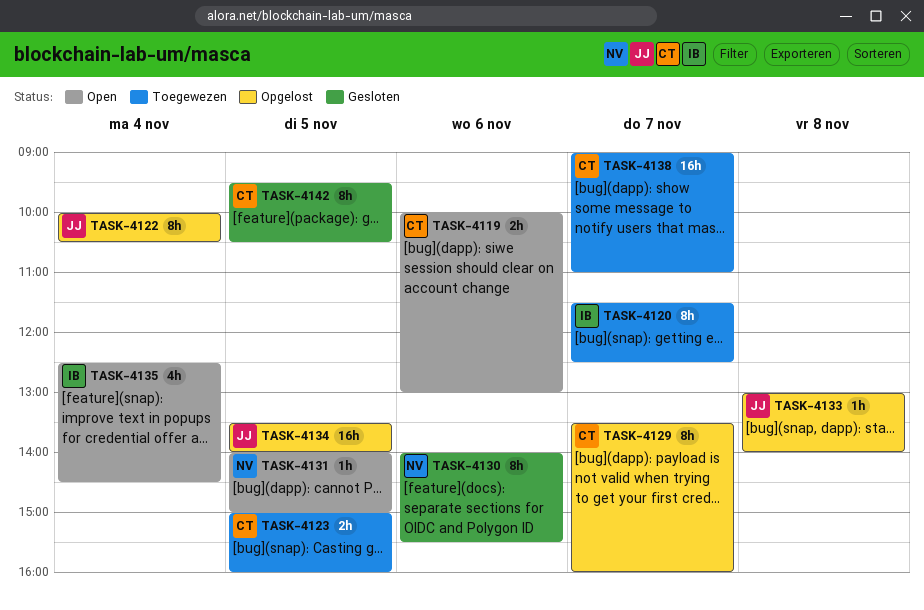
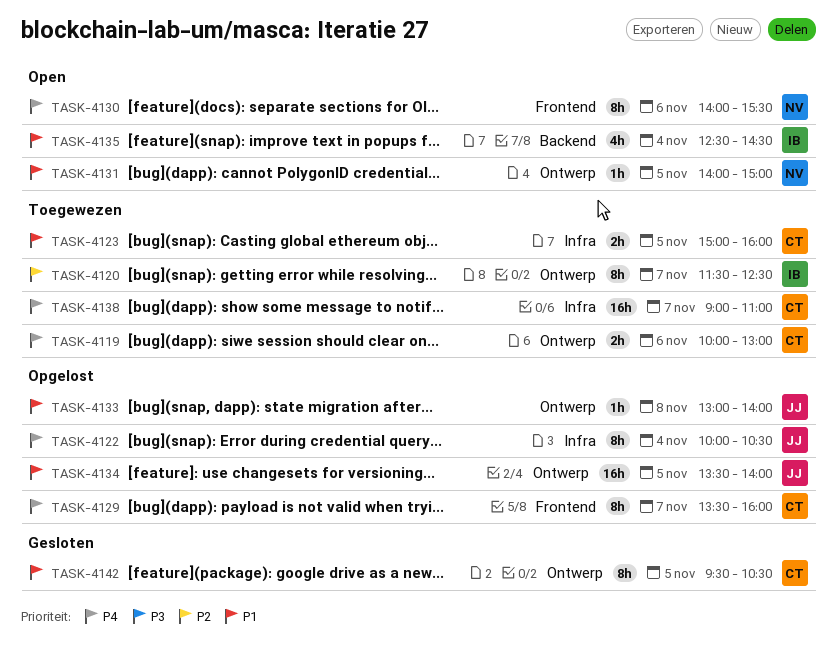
TASK-4119, status: Open -> Toegewezen
TASK-4130, status: Gesloten -> Open

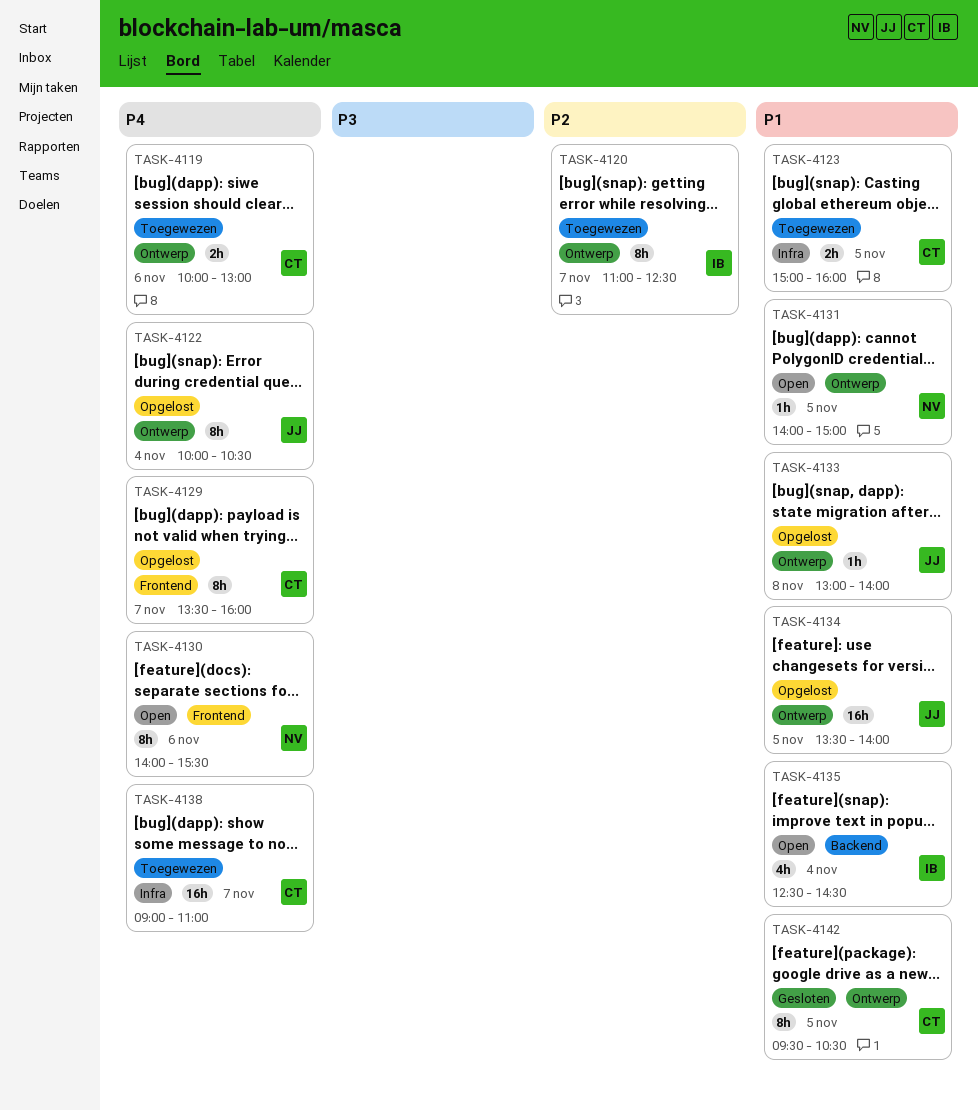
TASK-4120, begins: 11:30 -> 11:00
TASK-4122, label: Infra -> Ontwerp

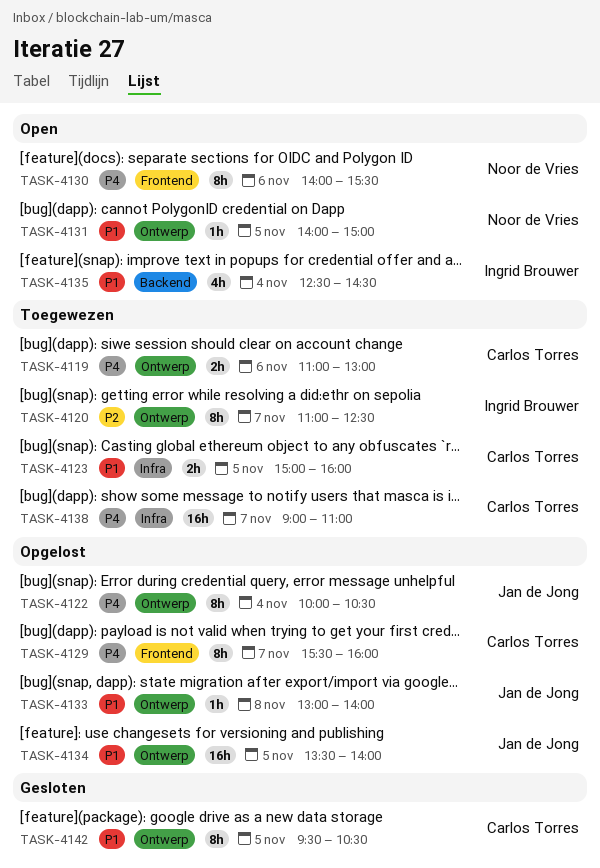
TASK-4119, begins: 10:00 -> 11:00
TASK-4129, begins: 13:30 -> 15:30

